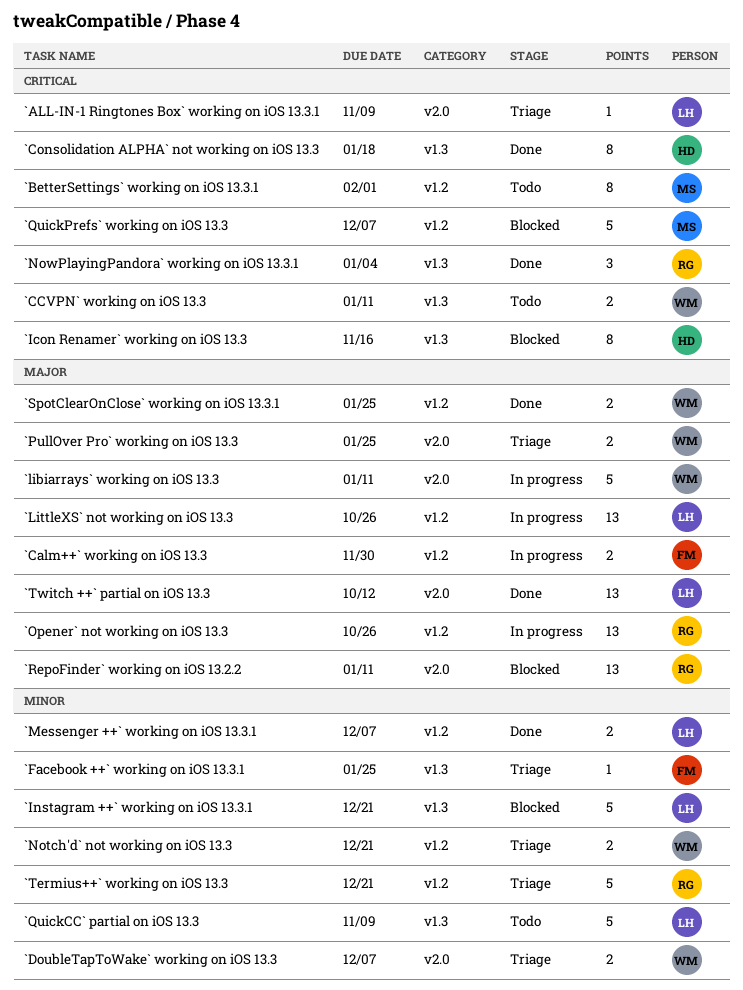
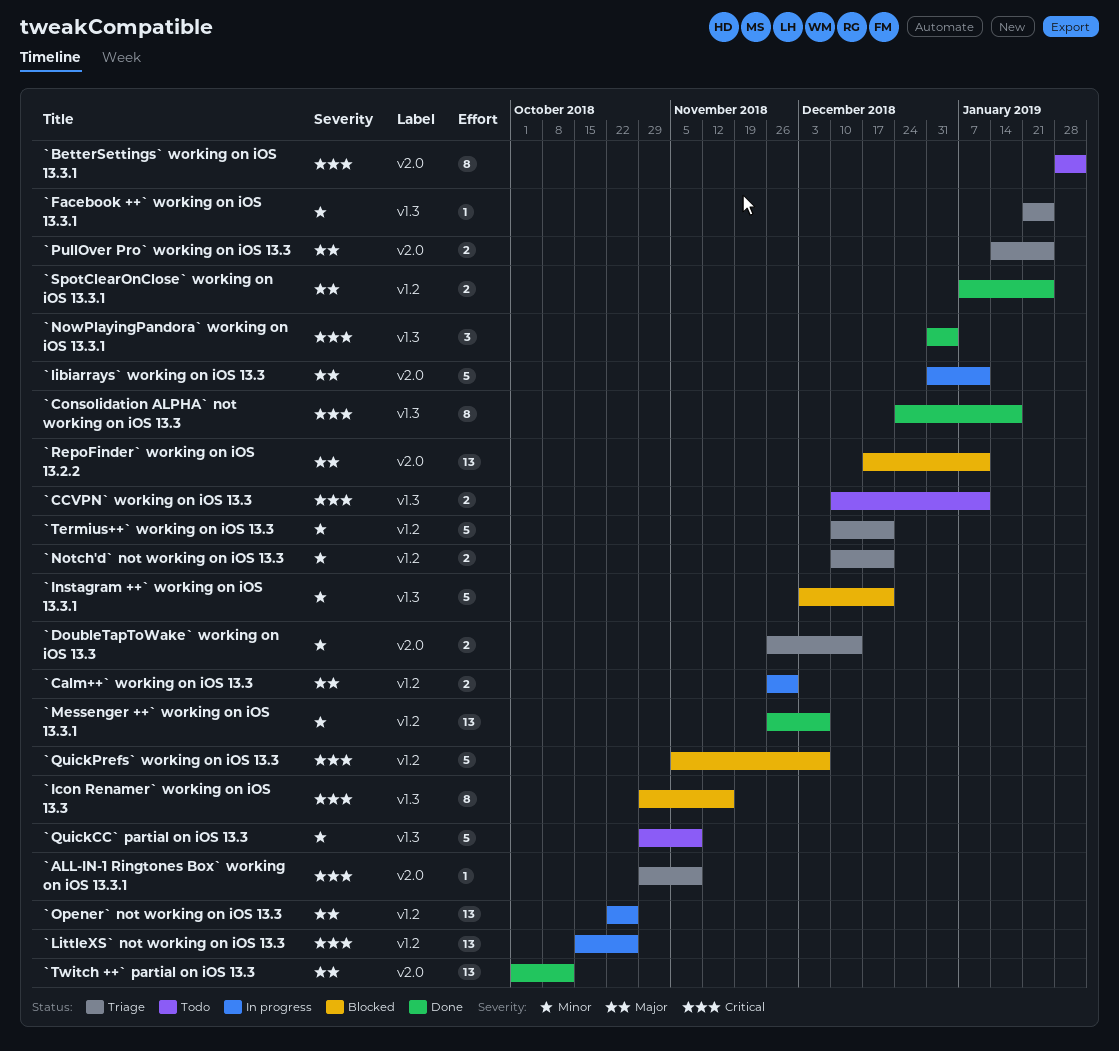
`BetterSettings` working on iOS 13.3.1, label: v1.2 -> v2.0
`DoubleTapToWake` working on iOS 13.3, due: Dec 7 -> Dec 14
`LittleXS` not working on iOS 13.3, priority: Major -> Critical
`Messenger ++` working on iOS 13.3.1, estimate: 2 -> 13

